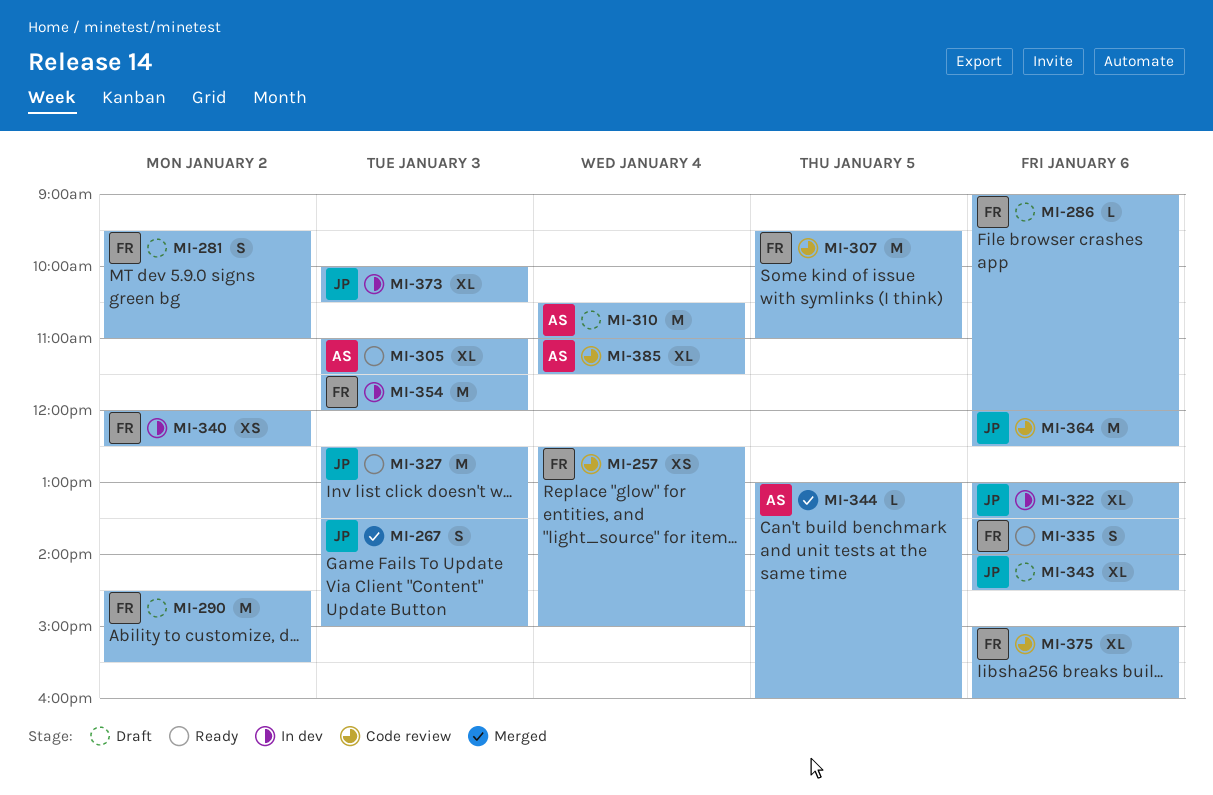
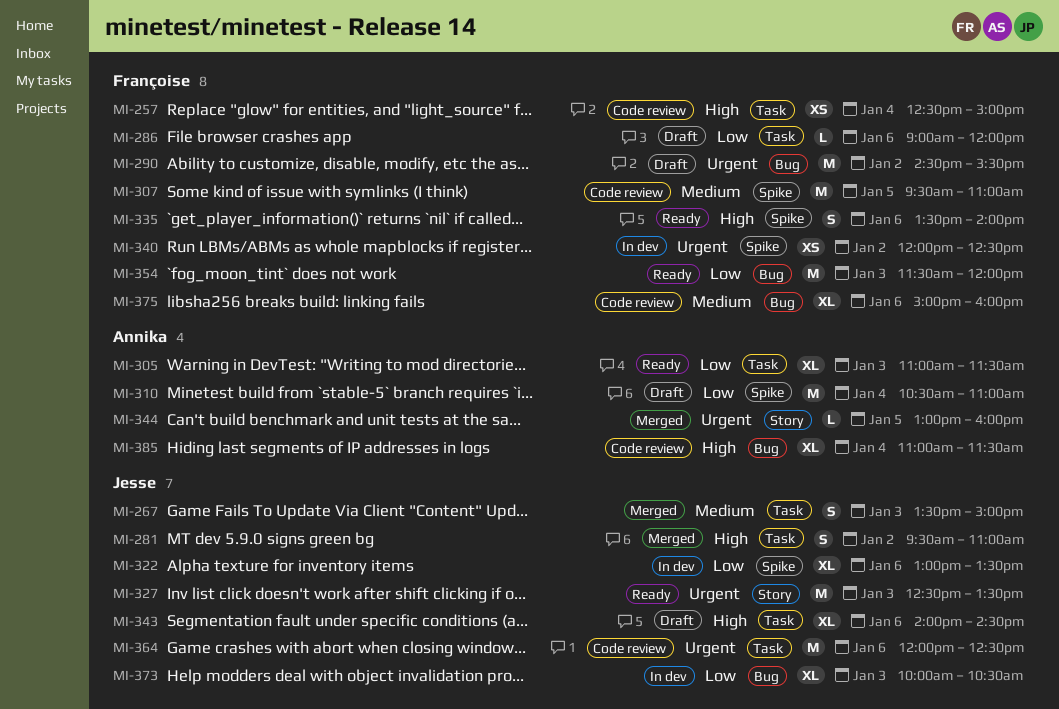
MI-281, status: Draft -> Merged
MI-281, owner: Françoise -> Jesse
MI-354, status: In dev -> Ready

